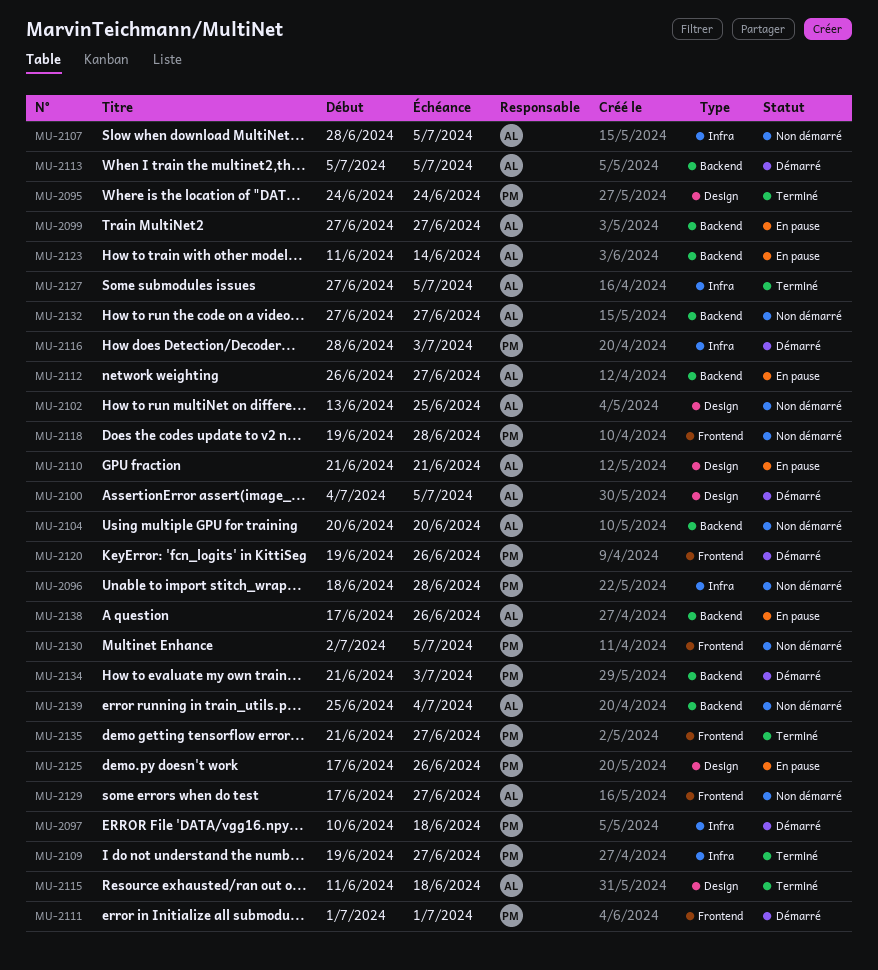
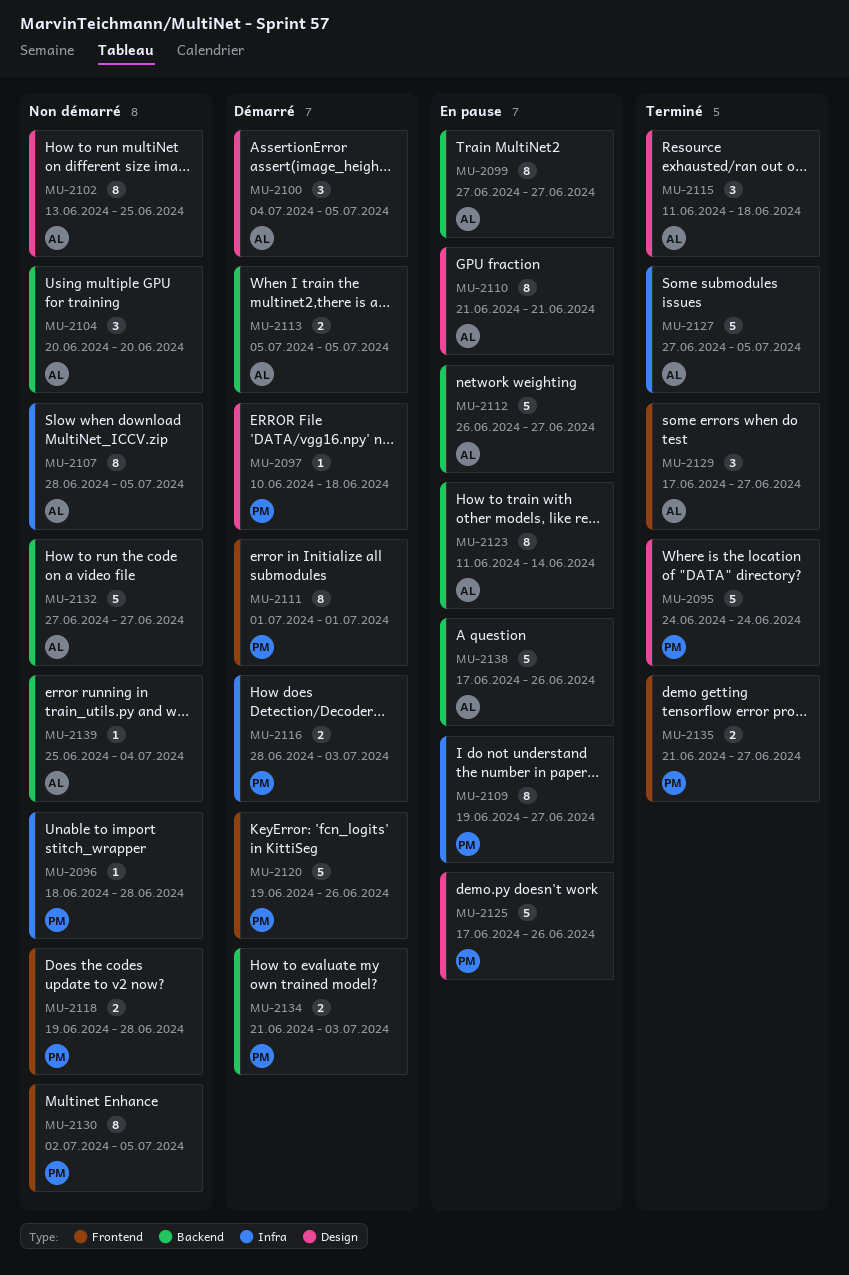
MU-2097, label: Infra -> Design
MU-2109, status: Terminé -> En pause
MU-2129, status: Non démarré -> Terminé

